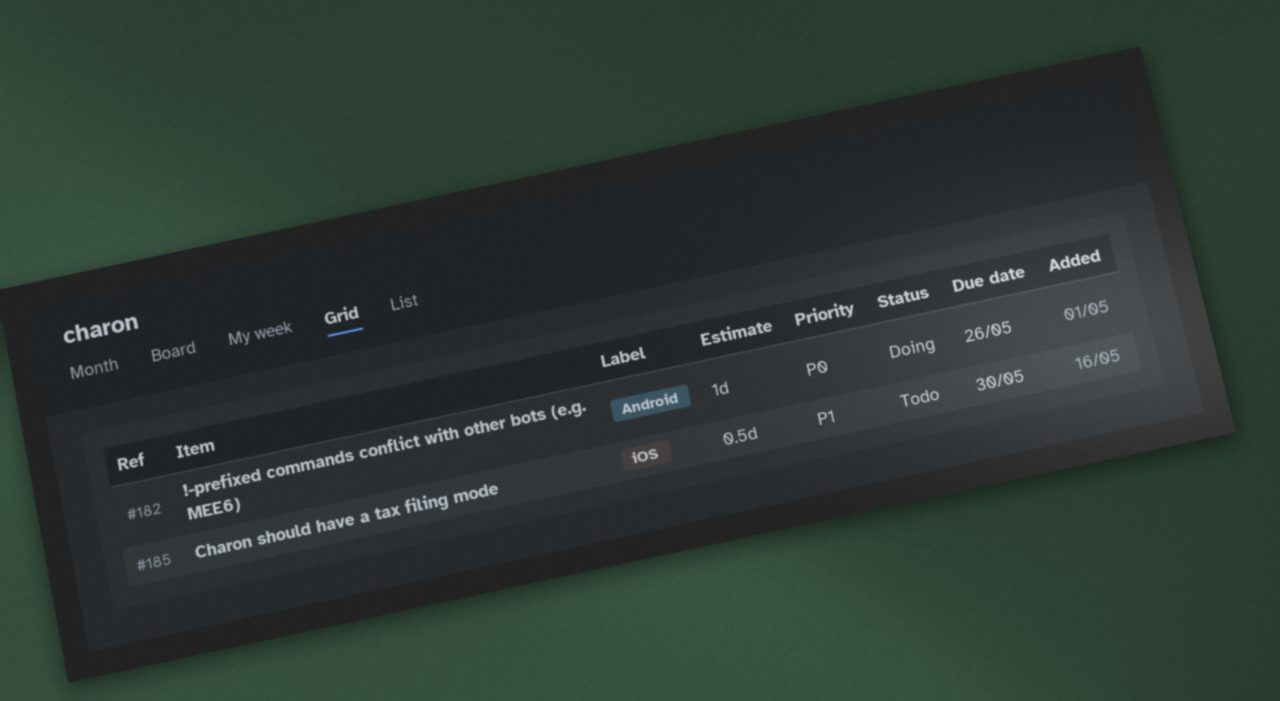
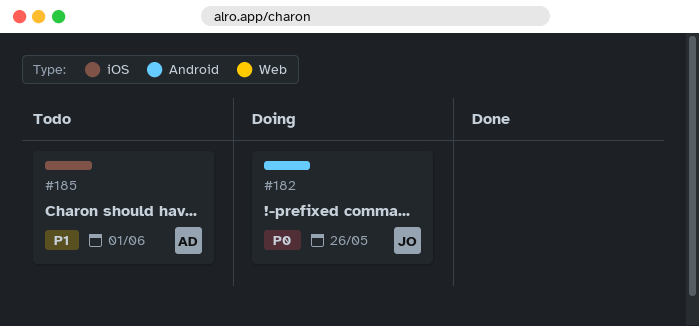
#185, due: May 30 -> Jun 1

